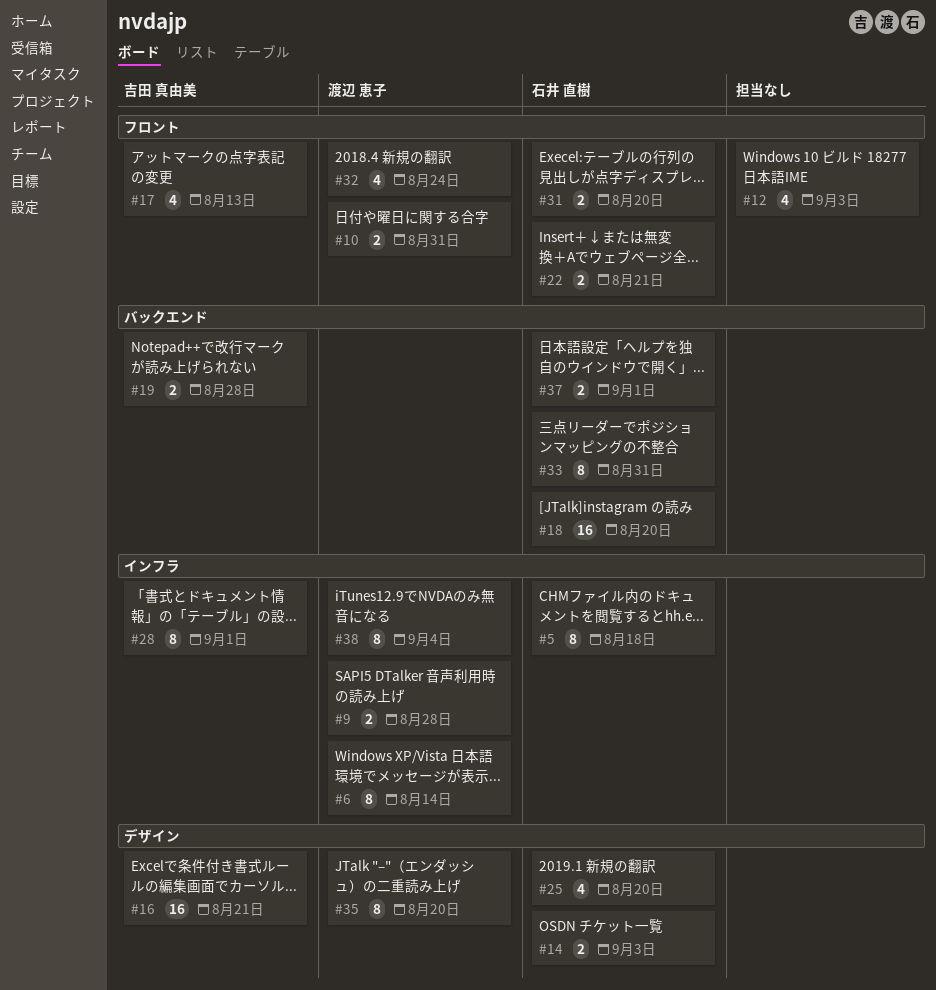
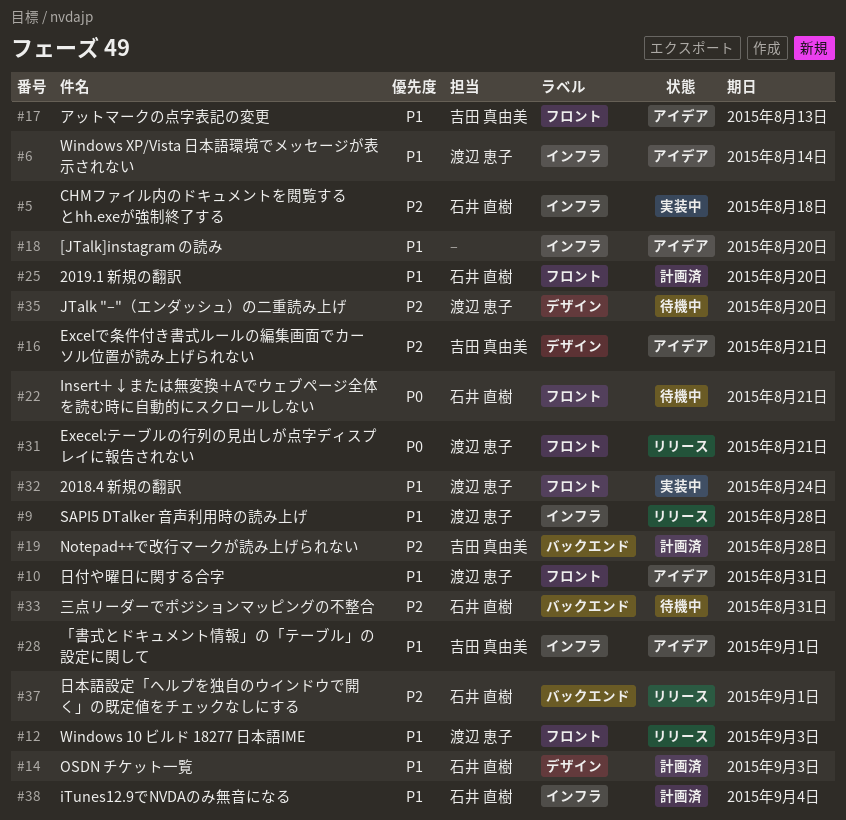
#12, owner: none -> 渡辺 恵子
#18, owner: 石井 直樹 -> none
#18, label: バックエンド -> インフラ
#25, label: デザイン -> フロント
#31, owner: 石井 直樹 -> 渡辺 恵子
#31, due: Aug 20 -> Aug 21
#38, owner: 渡辺 恵子 -> 石井 直樹

